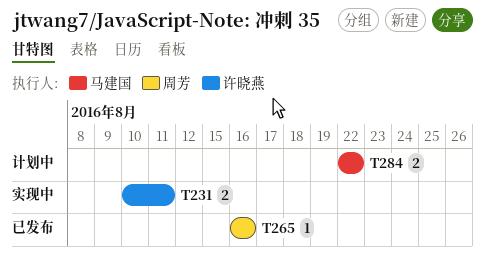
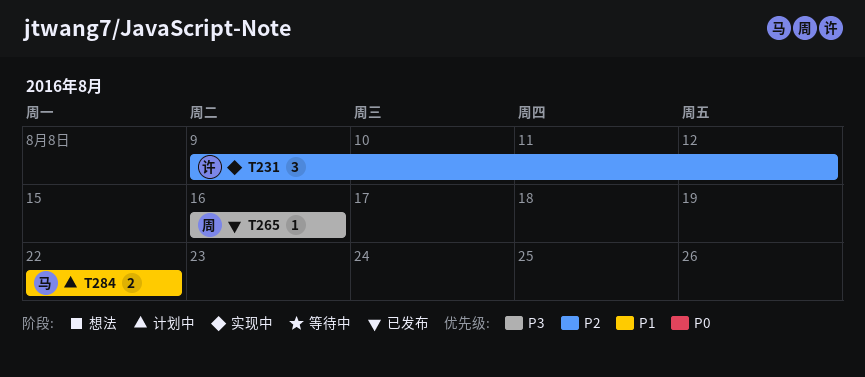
T231, estimate: 2 -> 3
T231, start: Aug 10 -> Aug 9
T231, due: Aug 11 -> Aug 12

